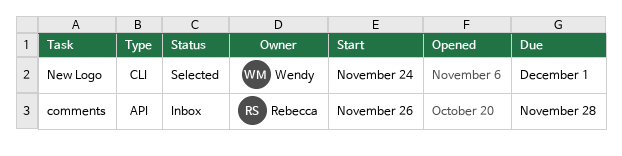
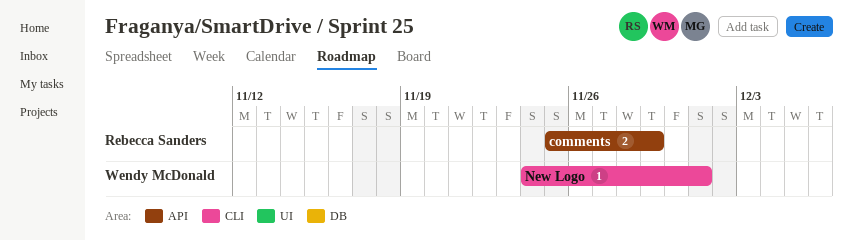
comments, start: Nov 26 -> Nov 25
comments, due: Nov 28 -> Nov 29

